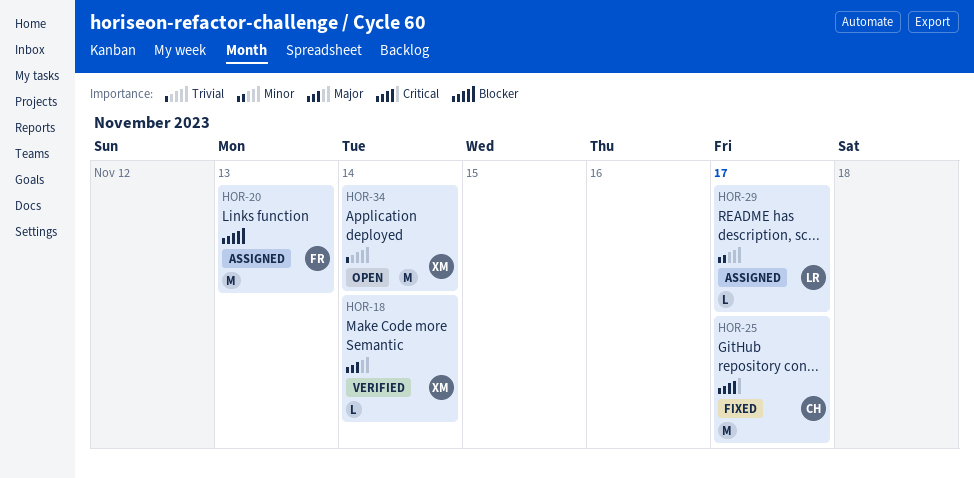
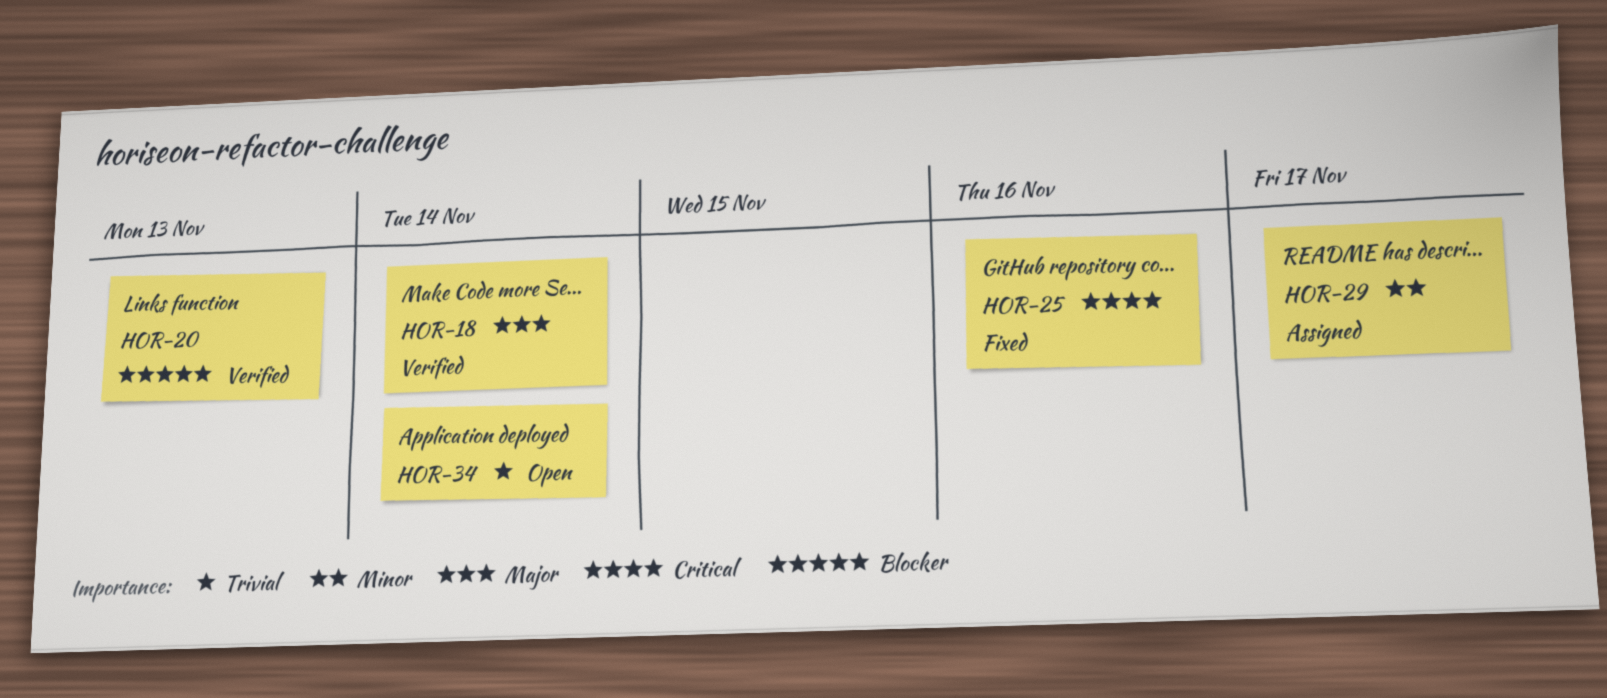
HOR-20, status: Assigned -> Verified
HOR-25, due: Nov 17 -> Nov 16

